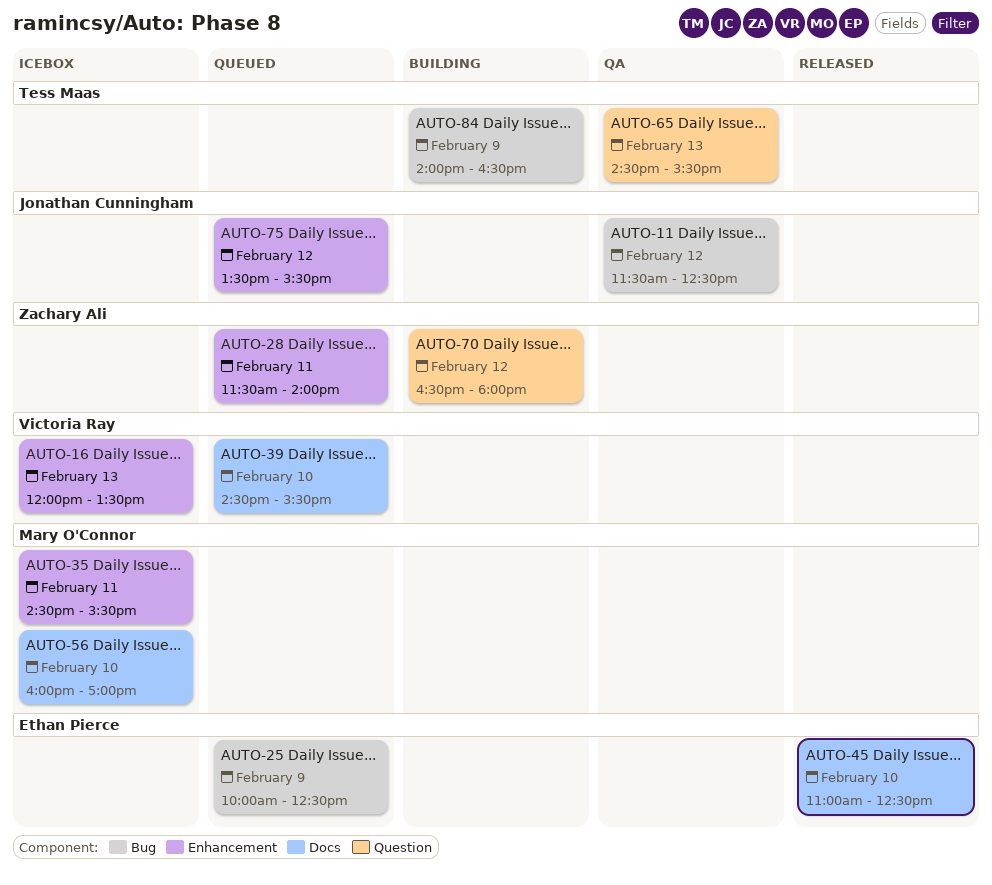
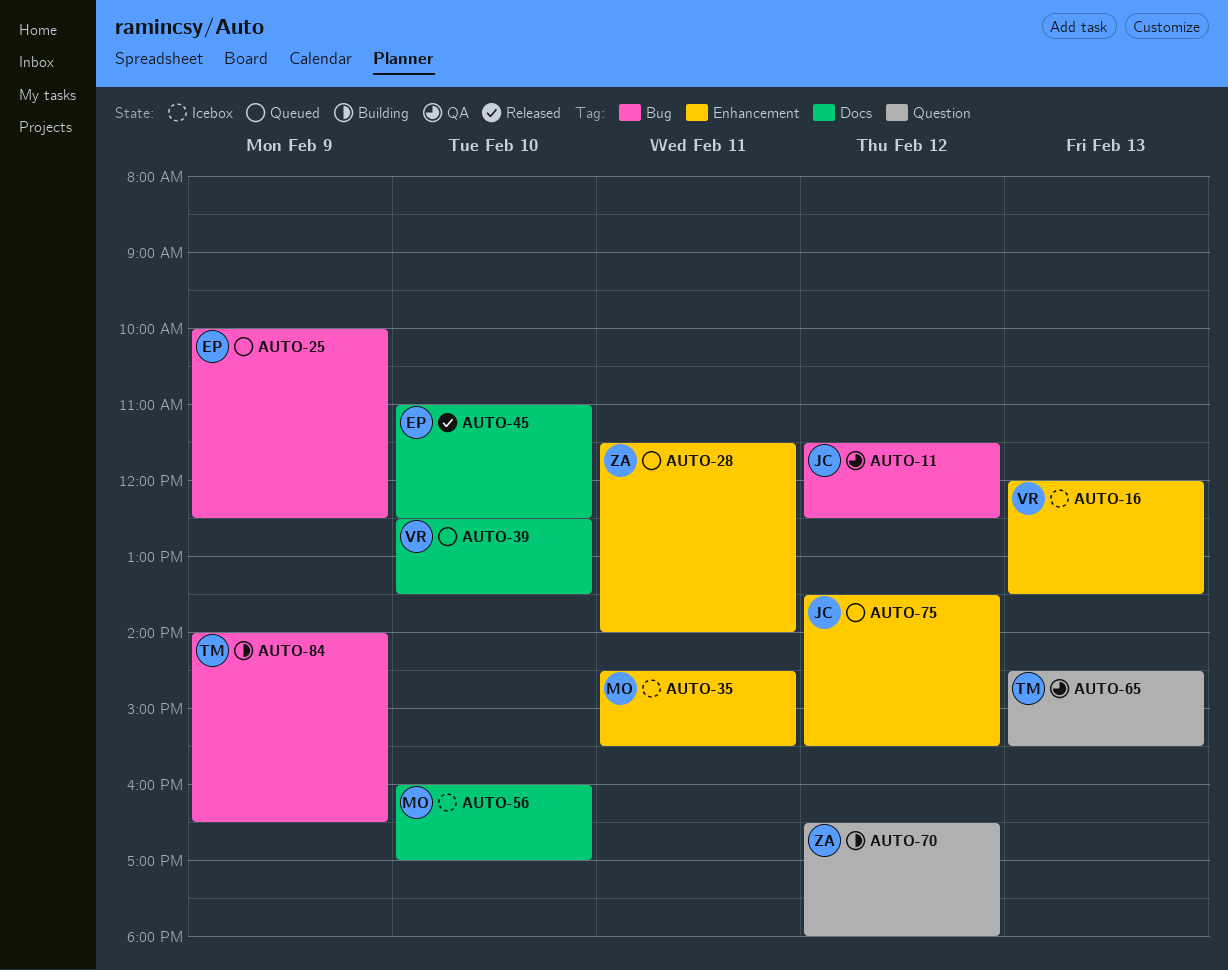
AUTO-39, begins: 14:30 -> 12:30
AUTO-39, ends: 15:30 -> 13:30

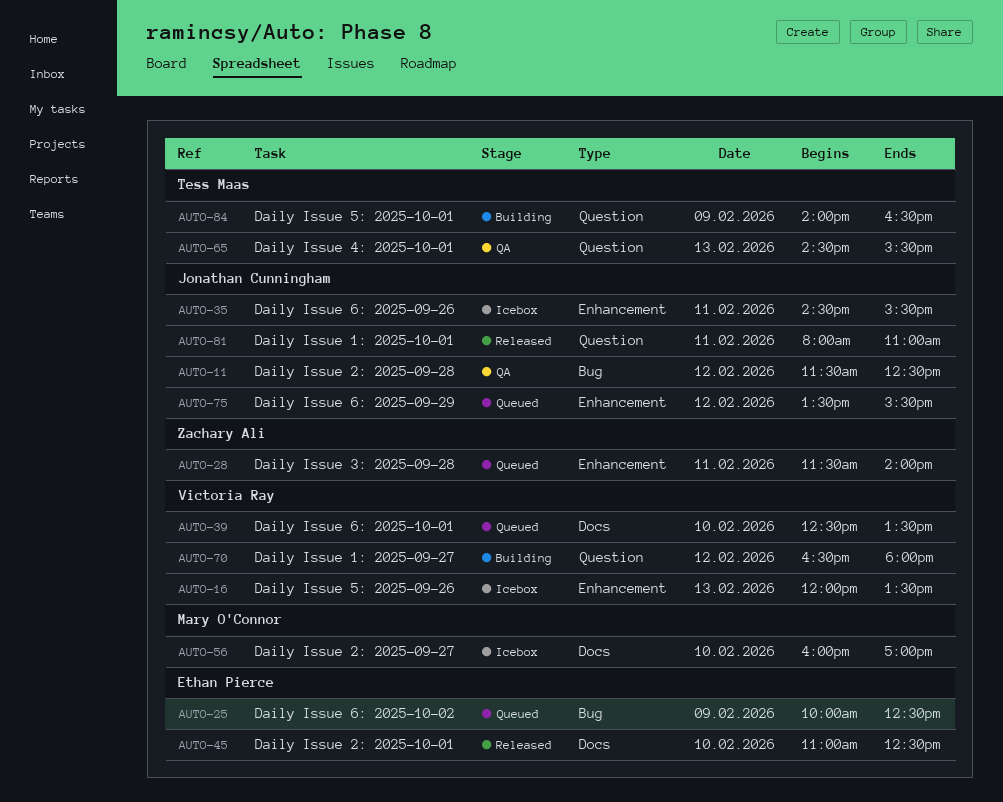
AUTO-35, owner: Mary O'Connor -> Jonathan Cunningham
AUTO-70, owner: Zachary Ali -> Victoria Ray
AUTO-81: none -> present
AUTO-84, label: Bug -> Question

